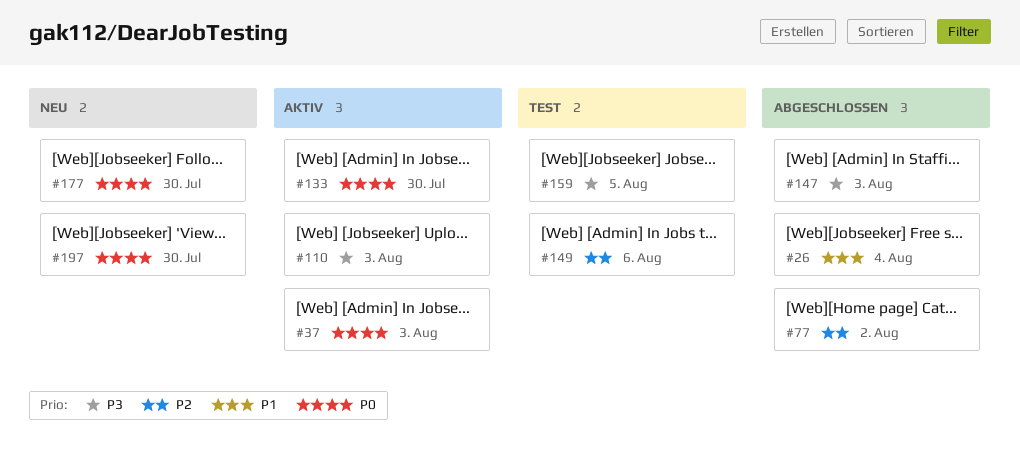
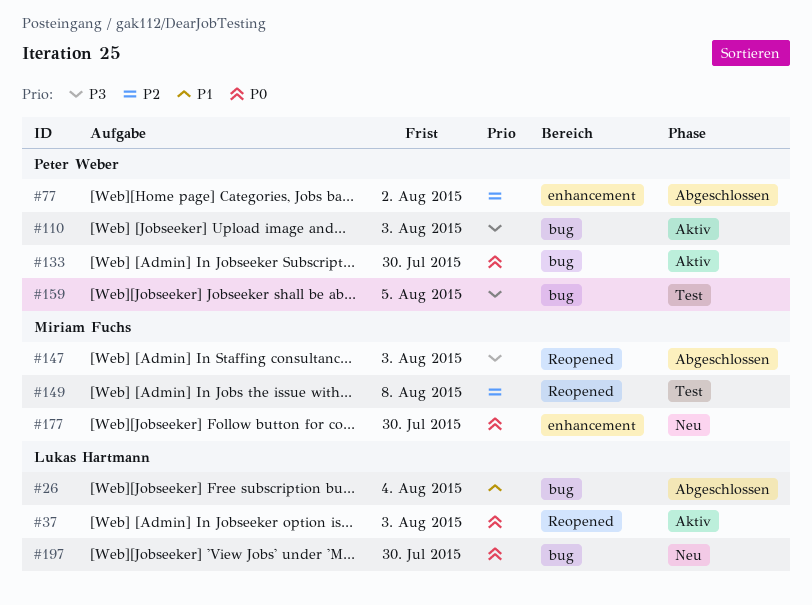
#149, due: Aug 6 -> Aug 8

